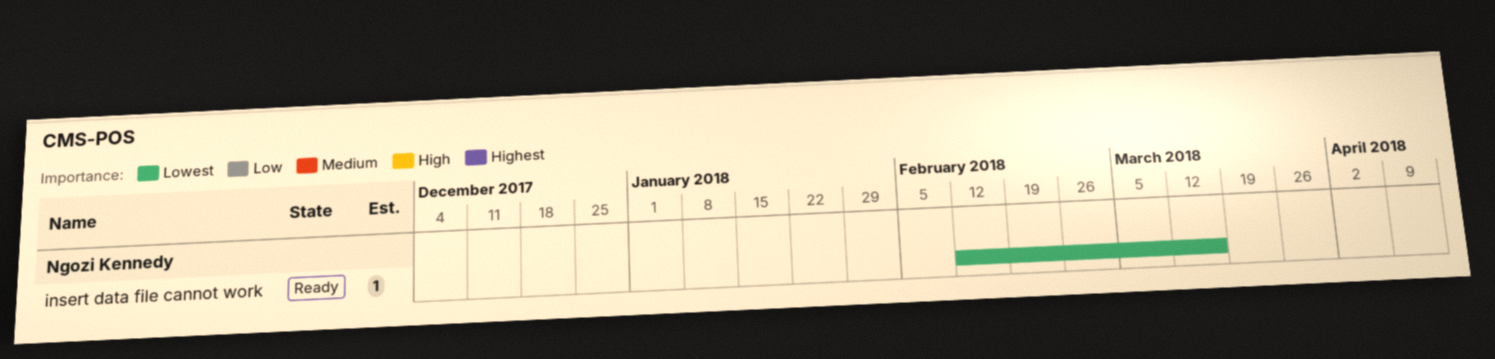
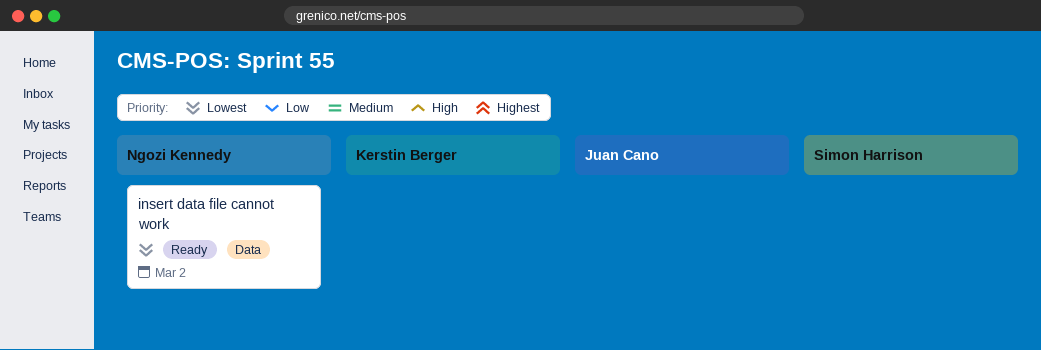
insert data file cannot work, due: Mar 16 -> Mar 2

